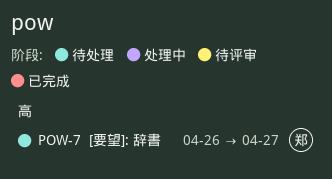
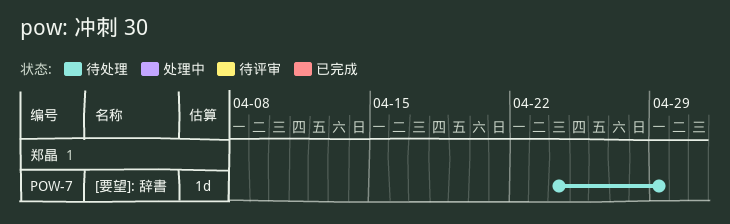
POW-7, start: Apr 26 -> Apr 24
POW-7, due: Apr 27 -> Apr 29

